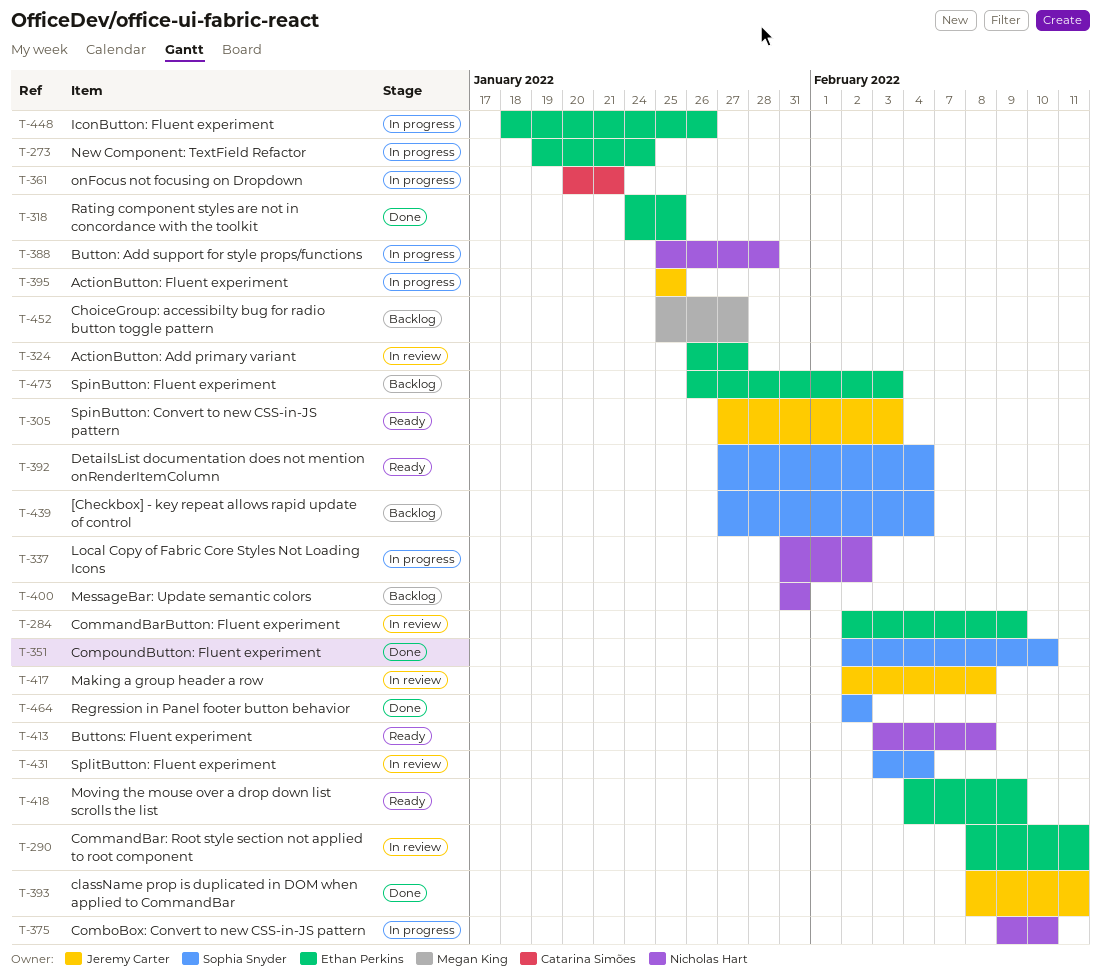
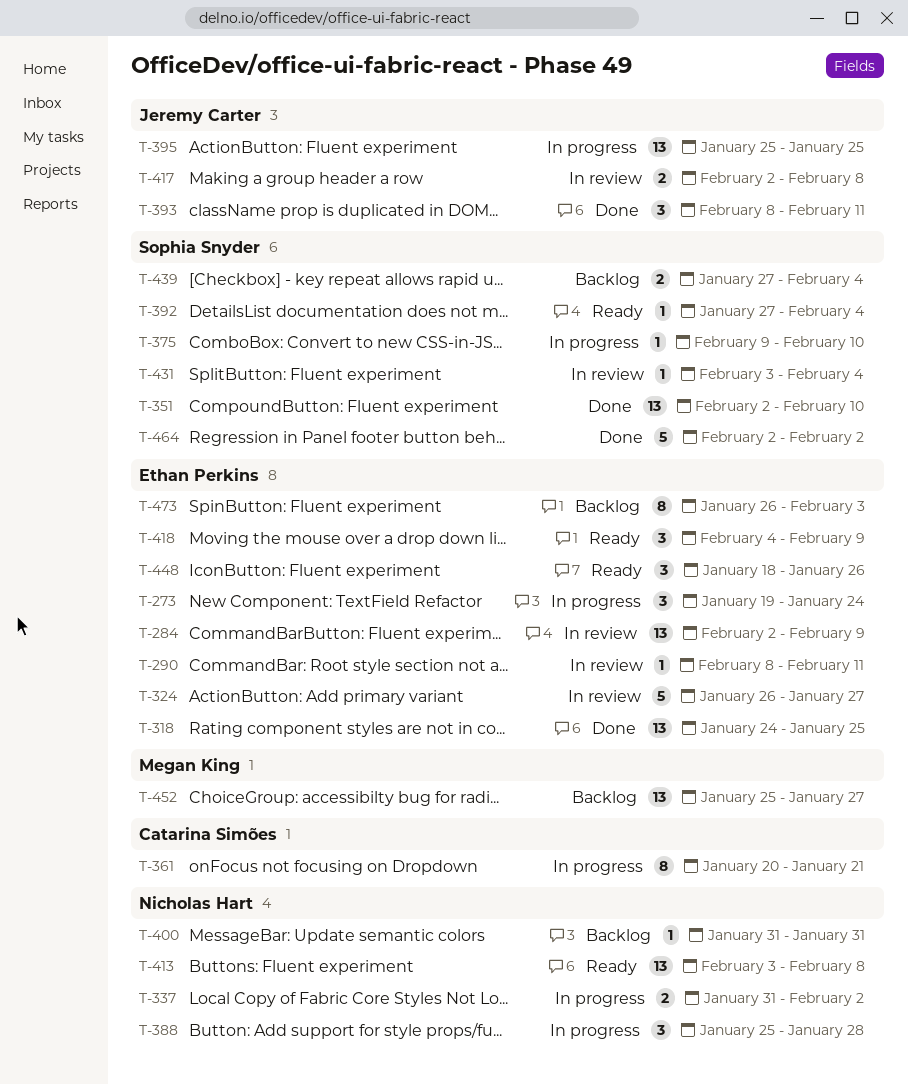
T-305: present -> none
T-375, owner: Nicholas Hart -> Sophia Snyder
T-448, status: In progress -> Ready

